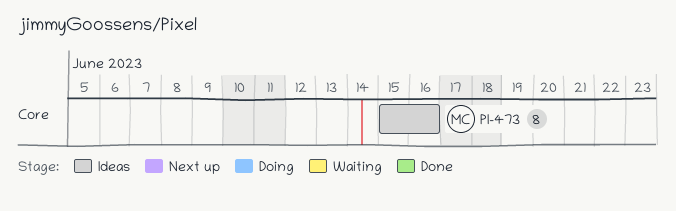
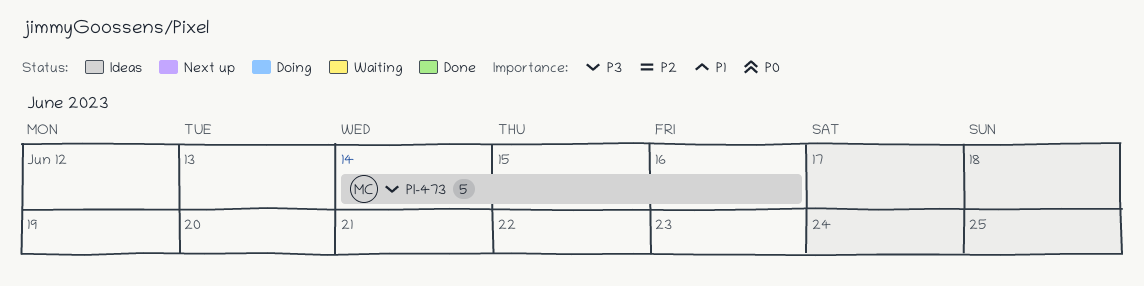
PI-473, estimate: 8 -> 5
PI-473, start: Jun 15 -> Jun 14

